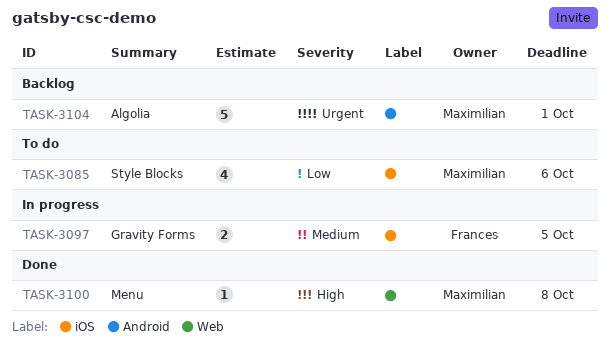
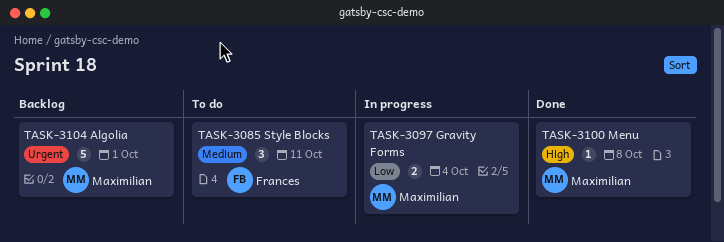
TASK-3085, owner: Maximilian -> Frances
TASK-3085, priority: Low -> Medium
TASK-3085, estimate: 4 -> 3
TASK-3085, due: Oct 6 -> Oct 11
TASK-3097, owner: Frances -> Maximilian
TASK-3097, priority: Medium -> Low
TASK-3097, due: Oct 5 -> Oct 4

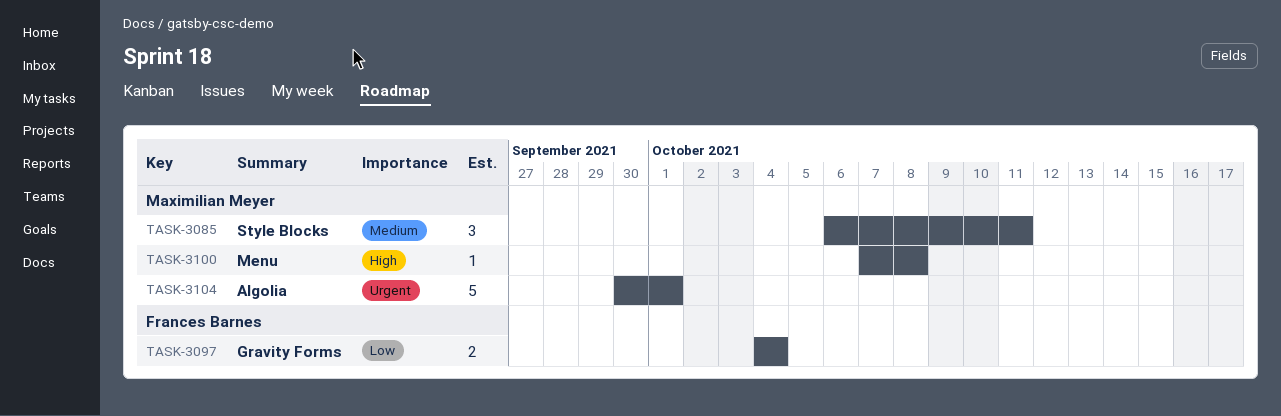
TASK-3085, owner: Frances Barnes -> Maximilian Meyer
TASK-3097, owner: Maximilian Meyer -> Frances Barnes

